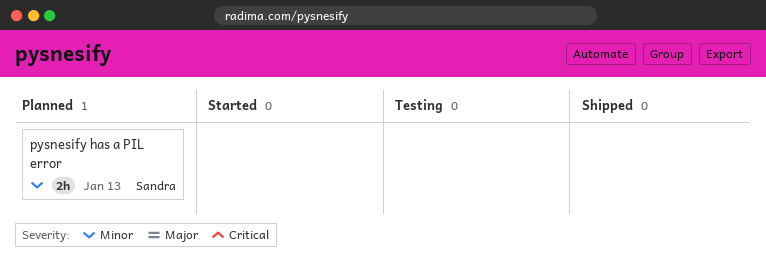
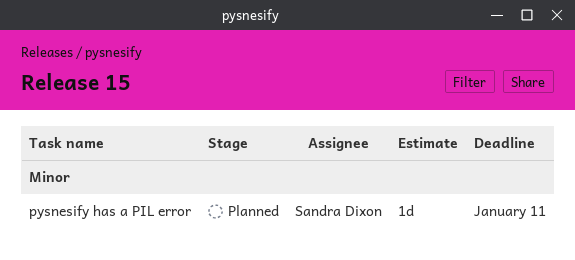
pysnesify has a PIL error, estimate: 2h -> 1d
pysnesify has a PIL error, due: Jan 13 -> Jan 11

